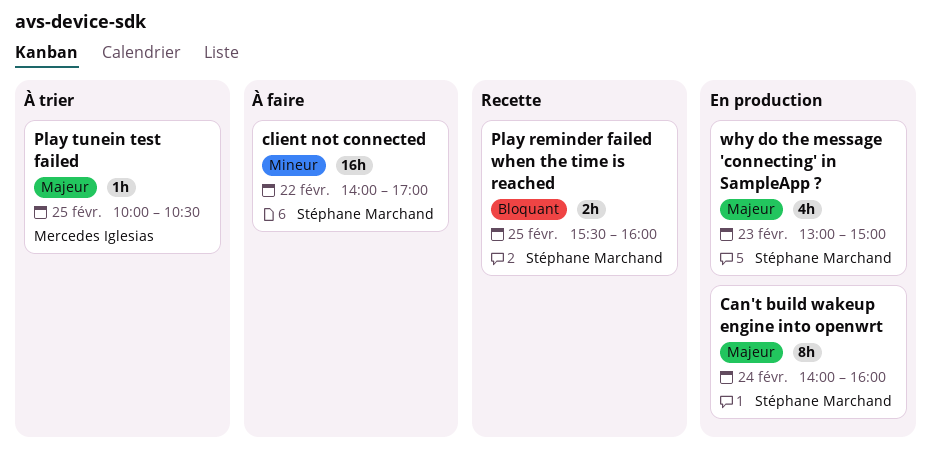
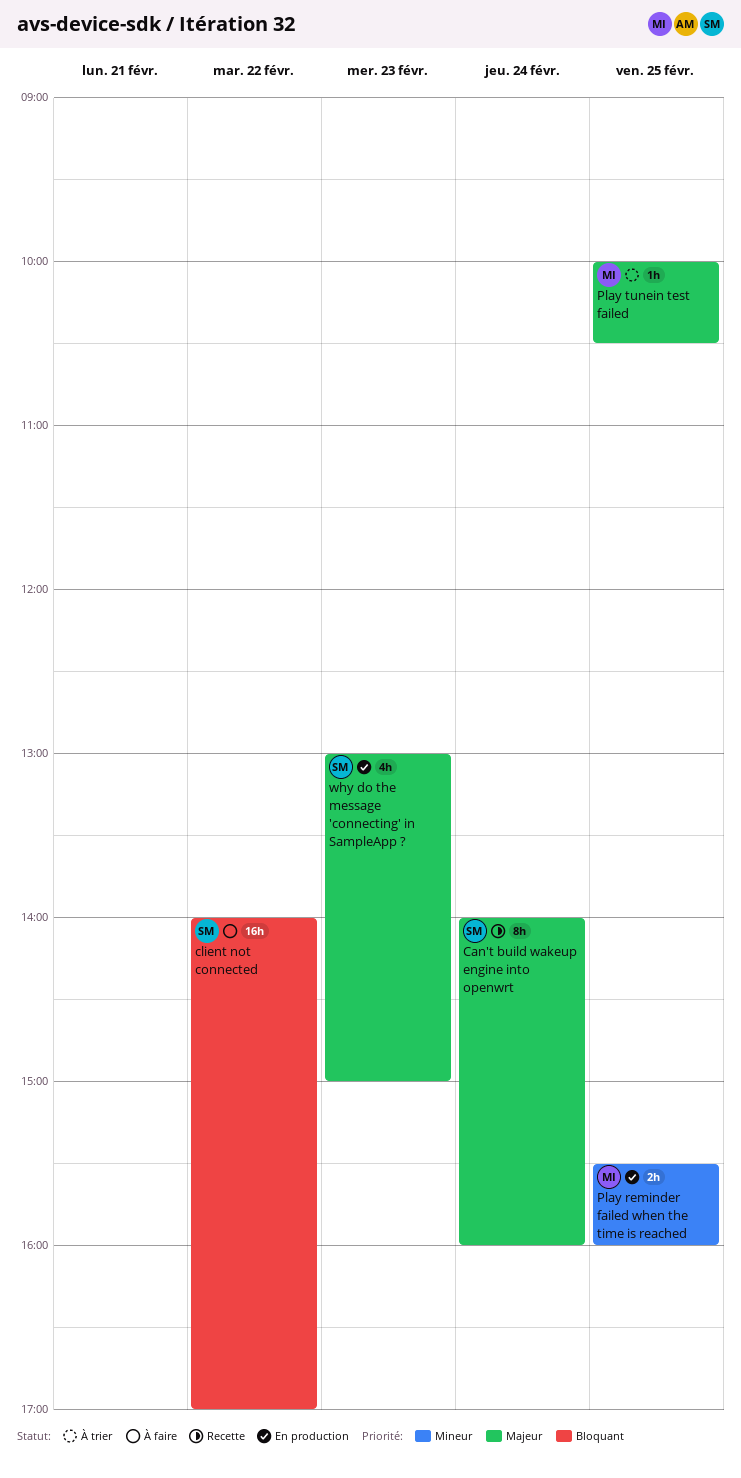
Can't build wakeup engine into openwrt, status: En production -> Recette
client not connected, priority: Mineur -> Bloquant
Play reminder failed when the time is reached, status: Recette -> En production
Play reminder failed when the time is reached, owner: Stéphane Marchand -> Mercedes Iglesias
Play reminder failed when the time is reached, priority: Bloquant -> Mineur

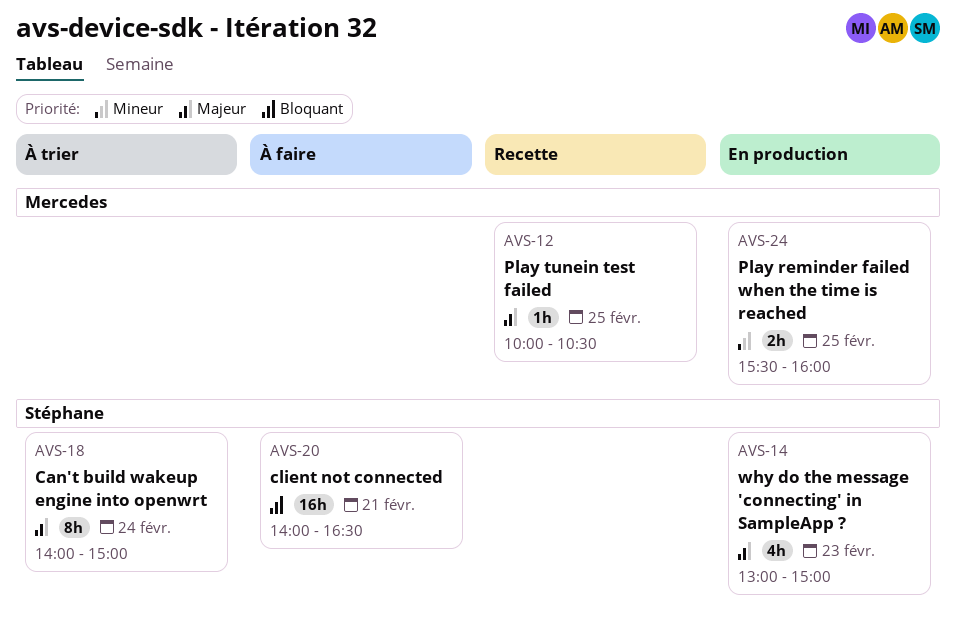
Can't build wakeup engine into openwrt, status: Recette -> À trier
Can't build wakeup engine into openwrt, ends: 16:00 -> 15:00
client not connected, day: Feb 22 -> Feb 21
client not connected, ends: 17:00 -> 16:30
Play tunein test failed, status: À trier -> Recette

